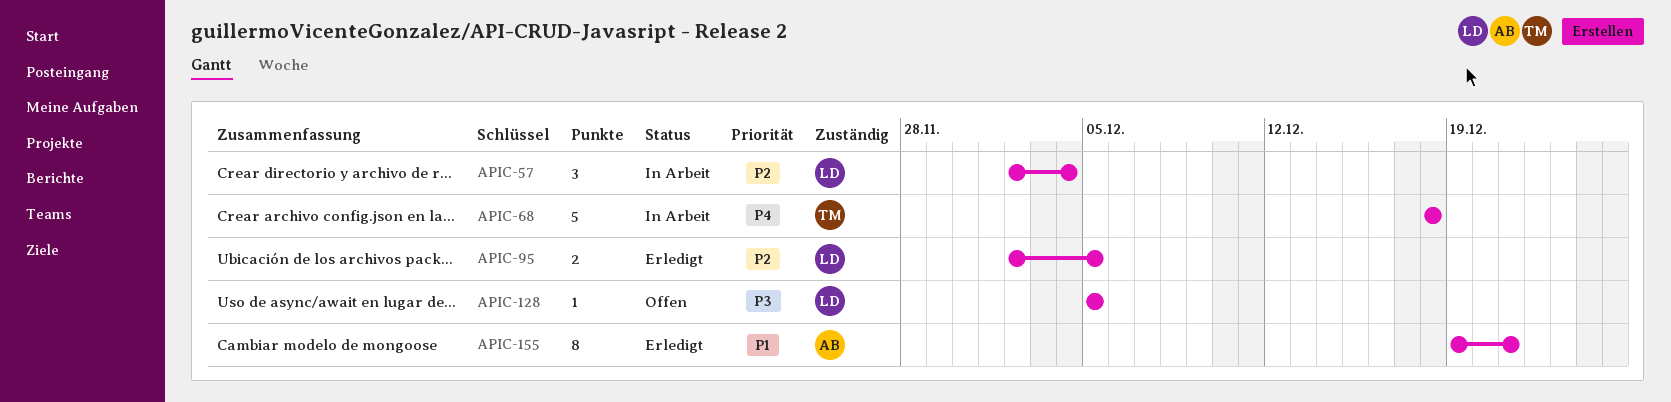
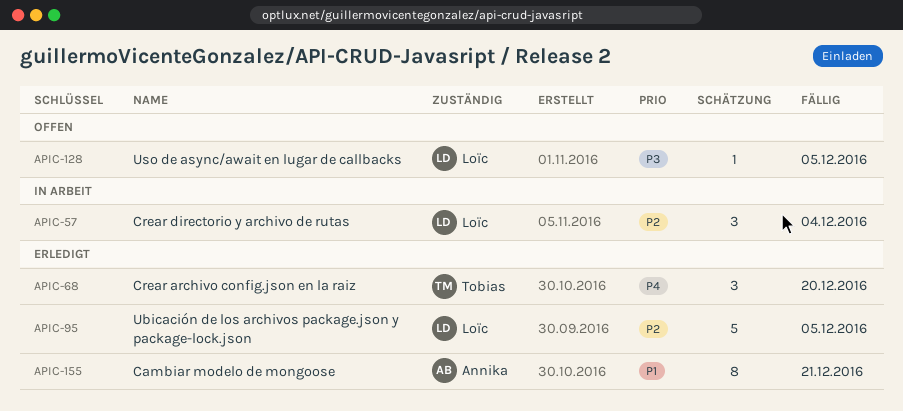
APIC-68, status: In Arbeit -> Erledigt
APIC-68, estimate: 5 -> 3
APIC-68, due: Dec 18 -> Dec 20
APIC-95, estimate: 2 -> 5

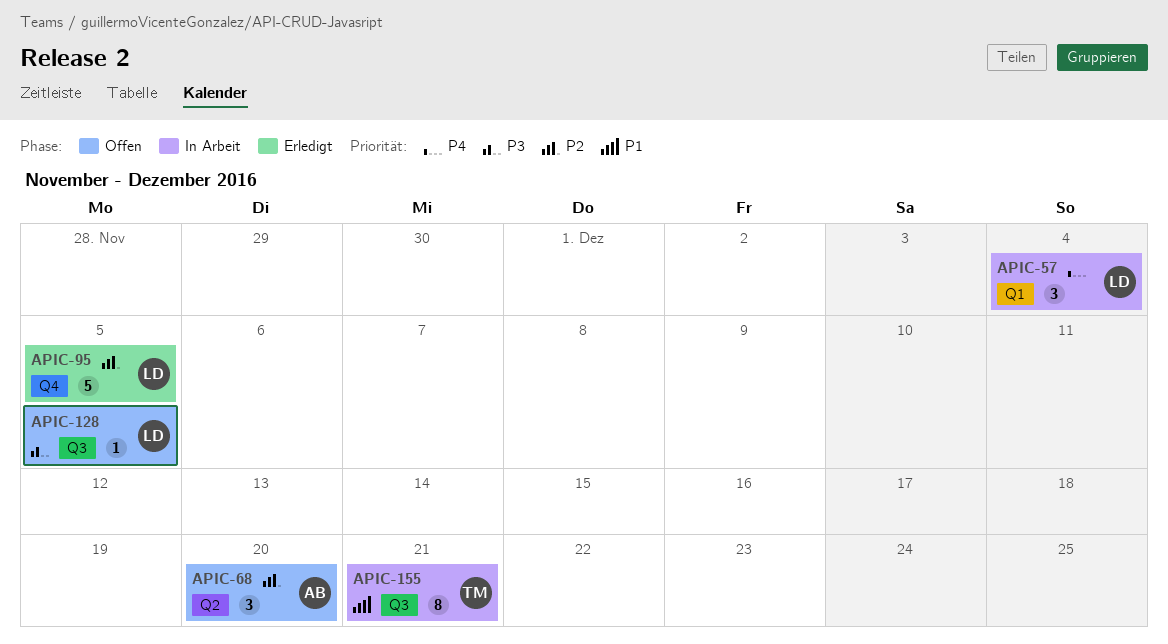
APIC-57, priority: P2 -> P4
APIC-68, status: Erledigt -> Offen
APIC-68, owner: Tobias -> Annika
APIC-68, priority: P4 -> P2
APIC-155, status: Erledigt -> In Arbeit
APIC-155, owner: Annika -> Tobias

